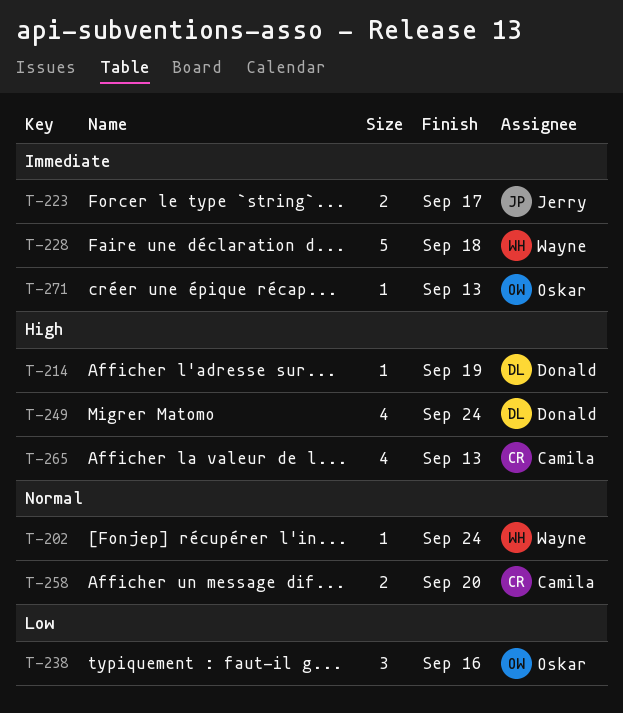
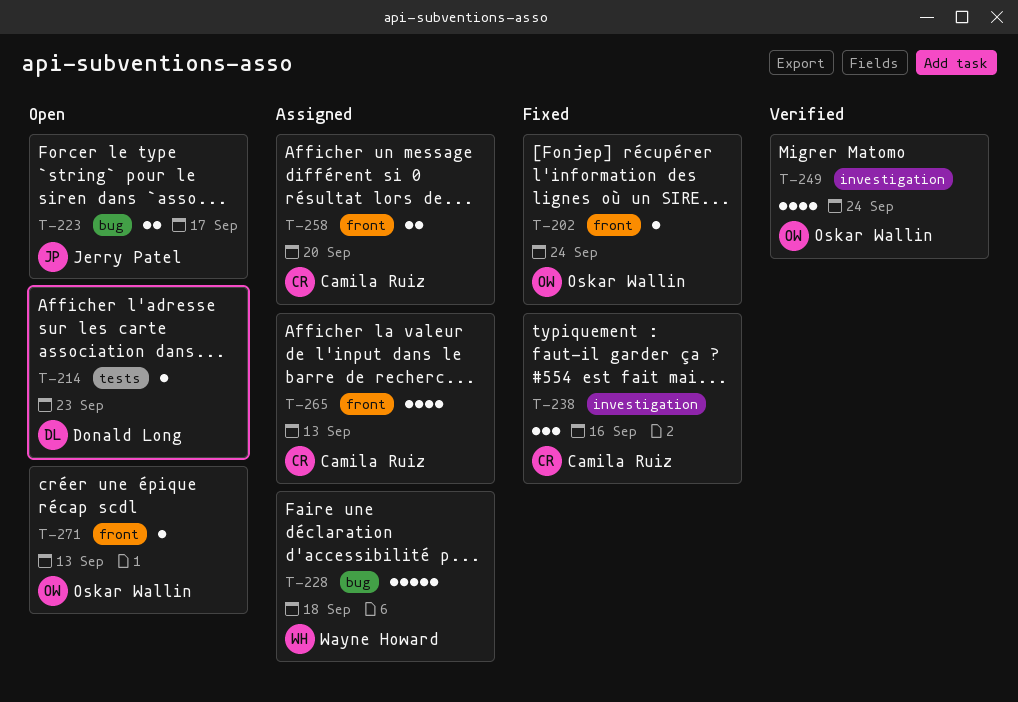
T-202, owner: Wayne Howard -> Oskar Wallin
T-214, due: Sep 19 -> Sep 23
T-238, owner: Oskar Wallin -> Camila Ruiz
T-249, owner: Donald Long -> Oskar Wallin

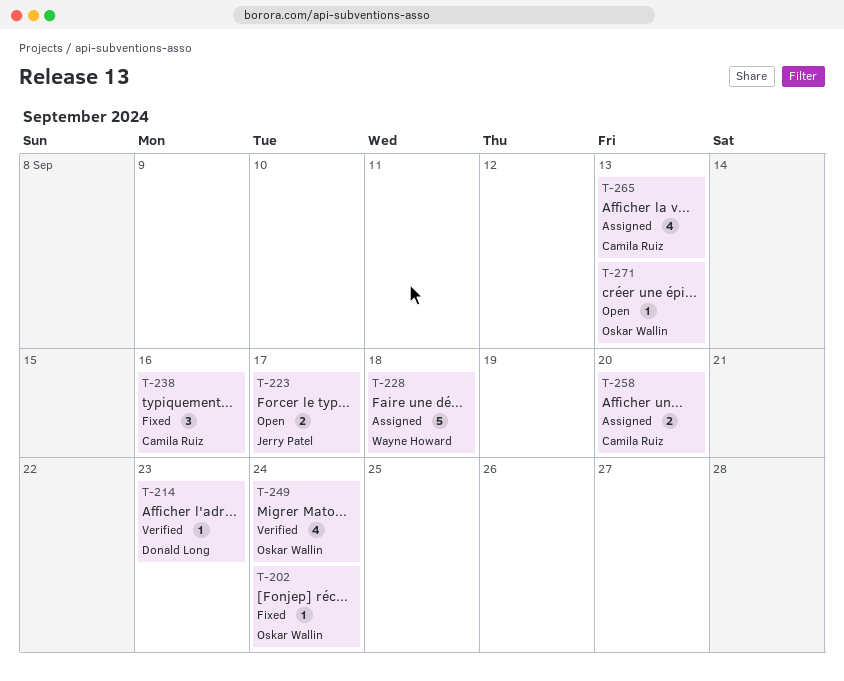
T-214, status: Open -> Verified

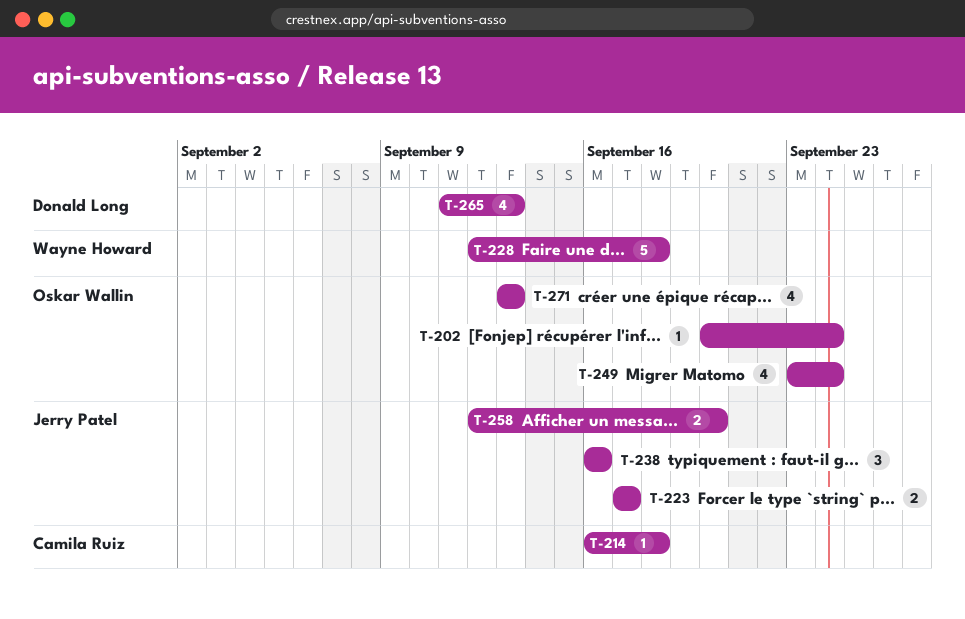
T-214, owner: Donald Long -> Camila Ruiz
T-214, due: Sep 23 -> Sep 18
T-238, owner: Camila Ruiz -> Jerry Patel
T-258, owner: Camila Ruiz -> Jerry Patel
T-265, owner: Camila Ruiz -> Donald Long
T-271, estimate: 1 -> 4

